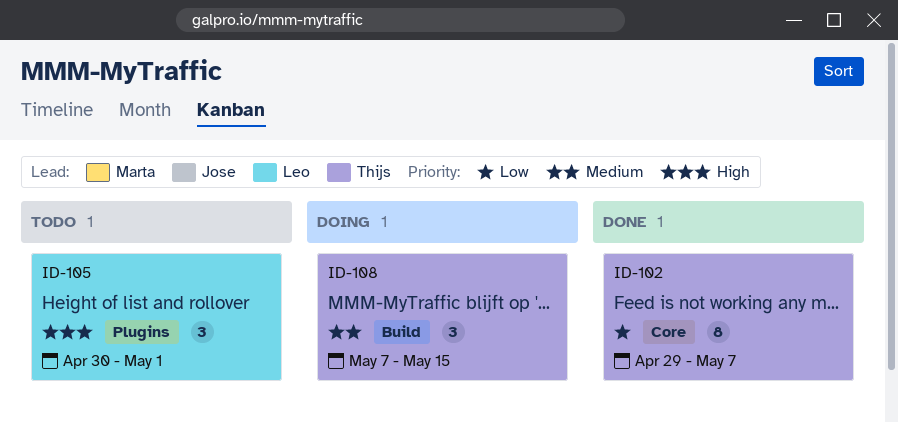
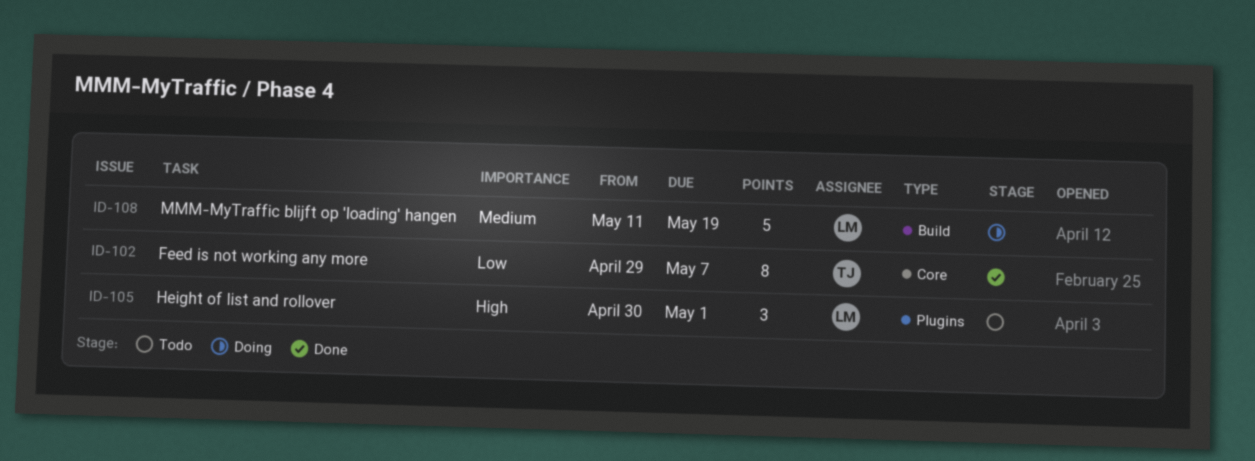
ID-108, owner: Thijs -> Leo
ID-108, estimate: 3 -> 5
ID-108, start: May 7 -> May 11
ID-108, due: May 15 -> May 19

